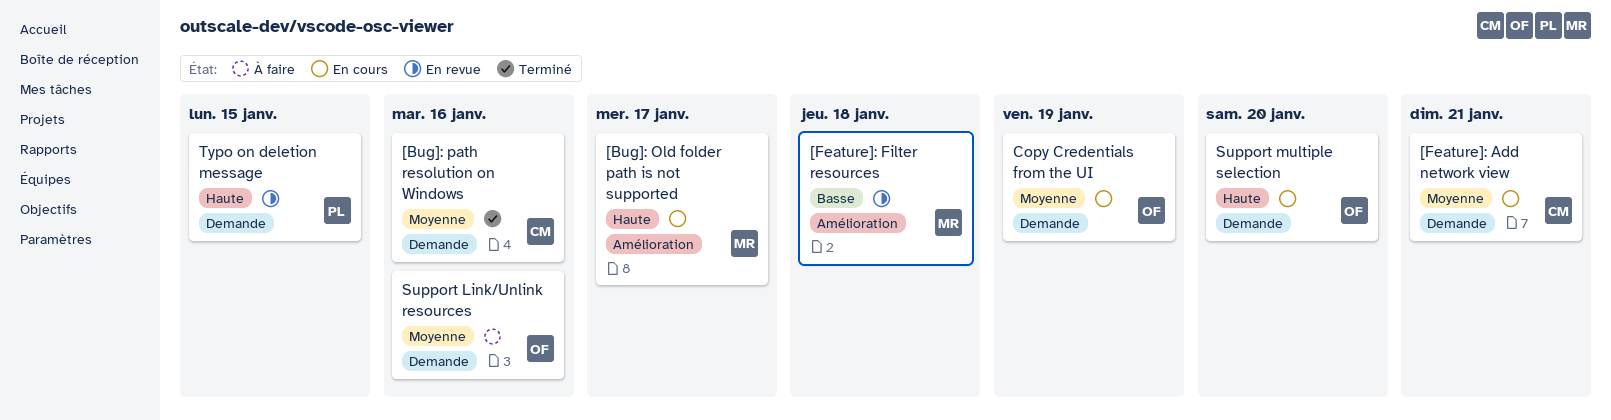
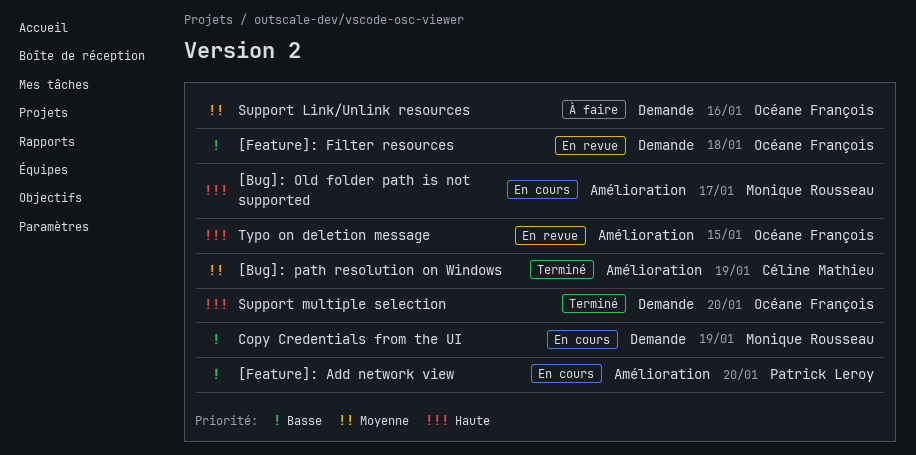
[Bug]: path resolution on Windows, label: Demande -> Amélioration
[Bug]: path resolution on Windows, due: Jan 16 -> Jan 19
[Feature]: Add network view, owner: Céline Mathieu -> Patrick Leroy
[Feature]: Add network view, priority: Moyenne -> Basse
[Feature]: Add network view, label: Demande -> Amélioration
[Feature]: Add network view, due: Jan 21 -> Jan 20
[Feature]: Filter resources, owner: Monique Rousseau -> Océane François
[Feature]: Filter resources, label: Amélioration -> Demande
Copy Credentials from the UI, owner: Océane François -> Monique Rousseau
Copy Credentials from the UI, priority: Moyenne -> Basse
Support multiple selection, status: En cours -> Terminé
Typo on deletion message, owner: Patrick Leroy -> Océane François
Typo on deletion message, label: Demande -> Amélioration

